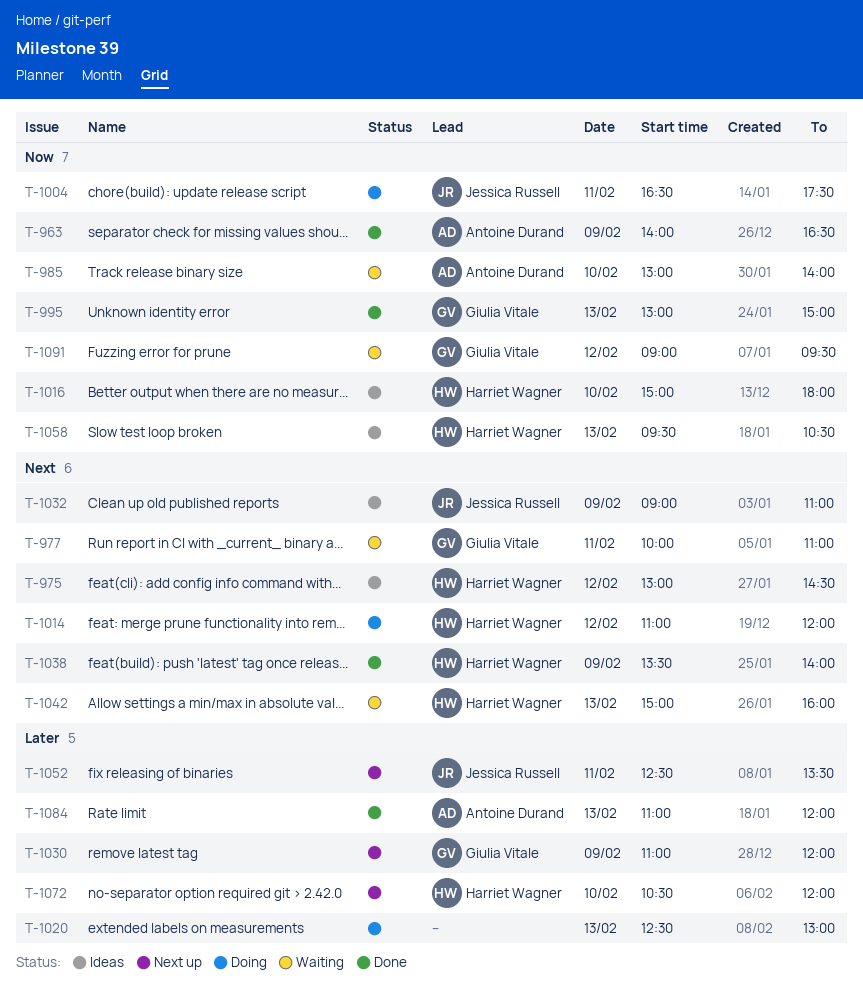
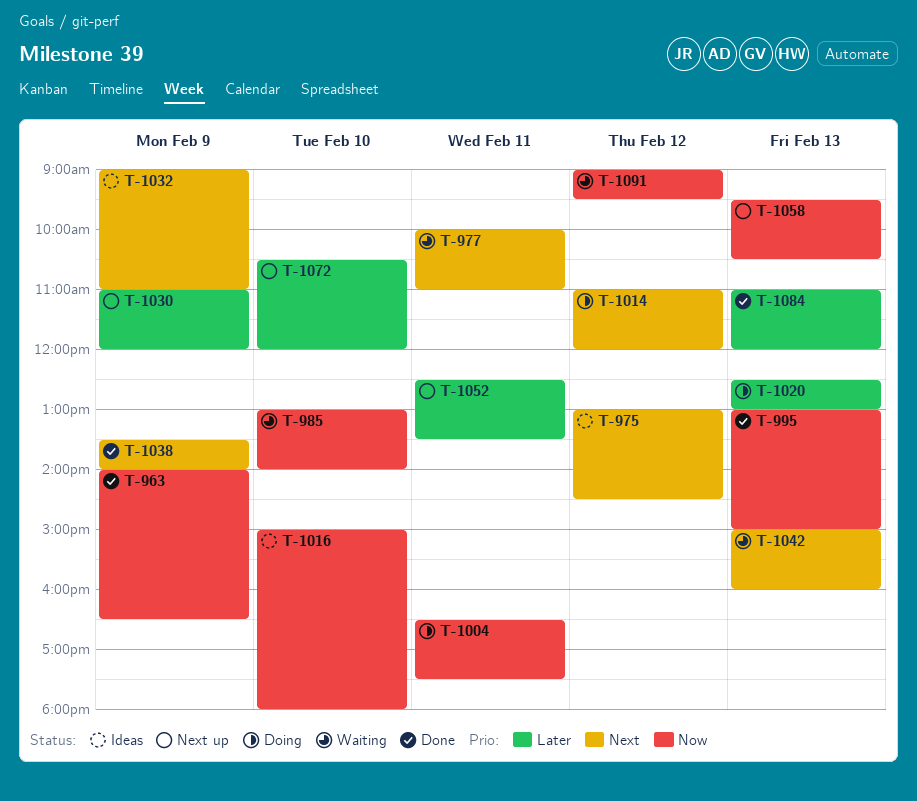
T-1058, status: Ideas -> Next up

